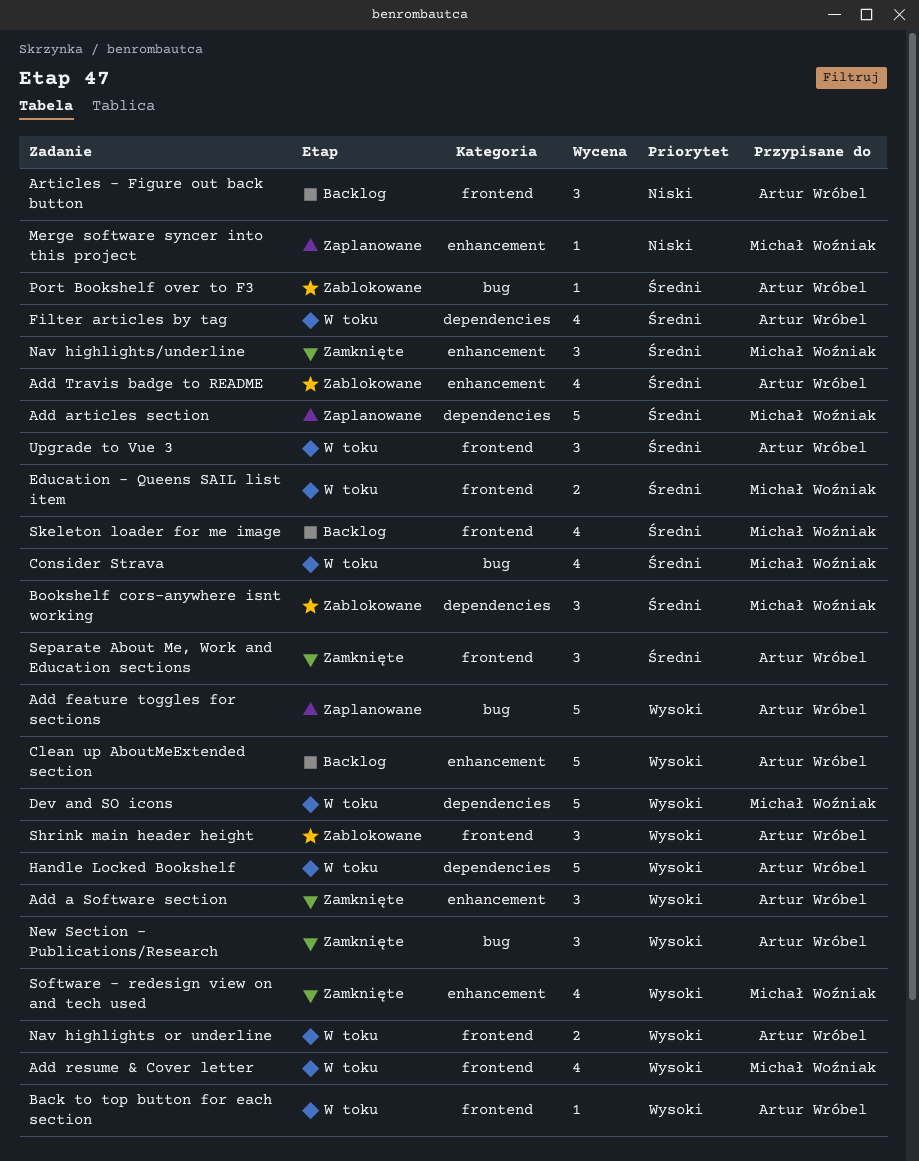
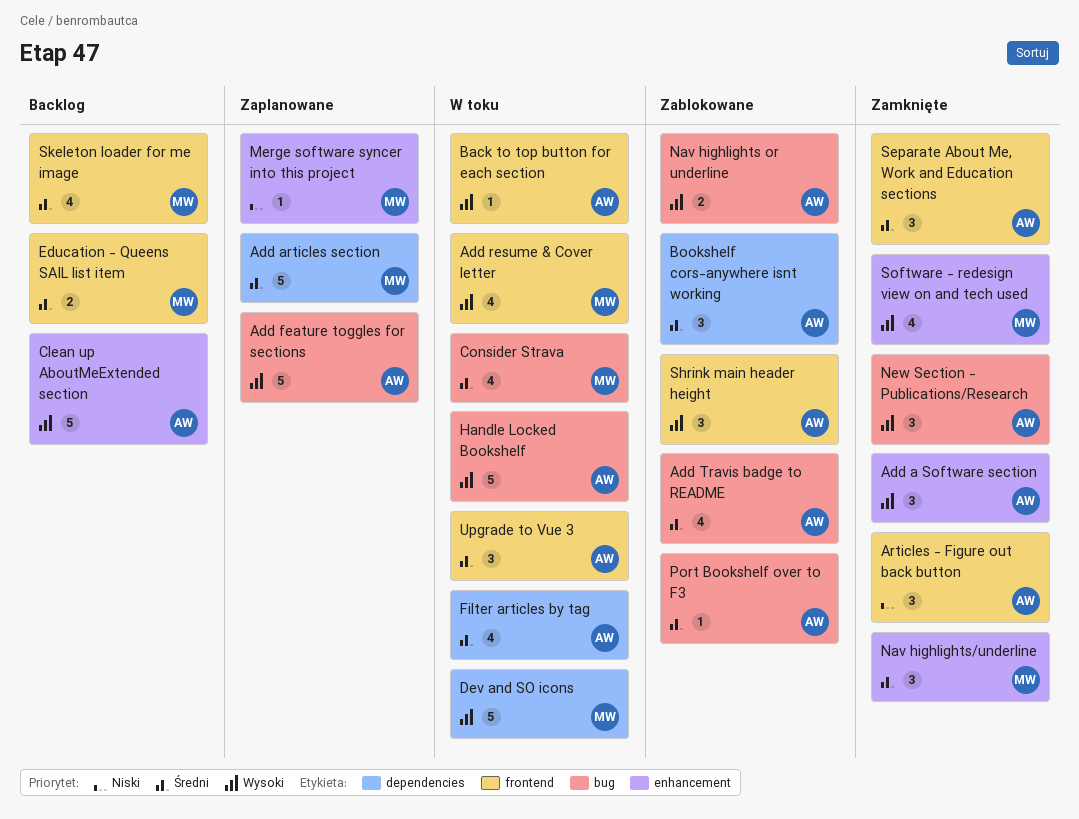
Add Travis badge to README, label: enhancement -> bug
Articles - Figure out back button, status: Backlog -> Zamknięte
Bookshelf cors-anywhere isnt working, owner: Michał Woźniak -> Artur Wróbel
Education - Queens SAIL list item, status: W toku -> Backlog
Handle Locked Bookshelf, label: dependencies -> bug
Nav highlights or underline, status: W toku -> Zablokowane
Nav highlights or underline, label: frontend -> bug

